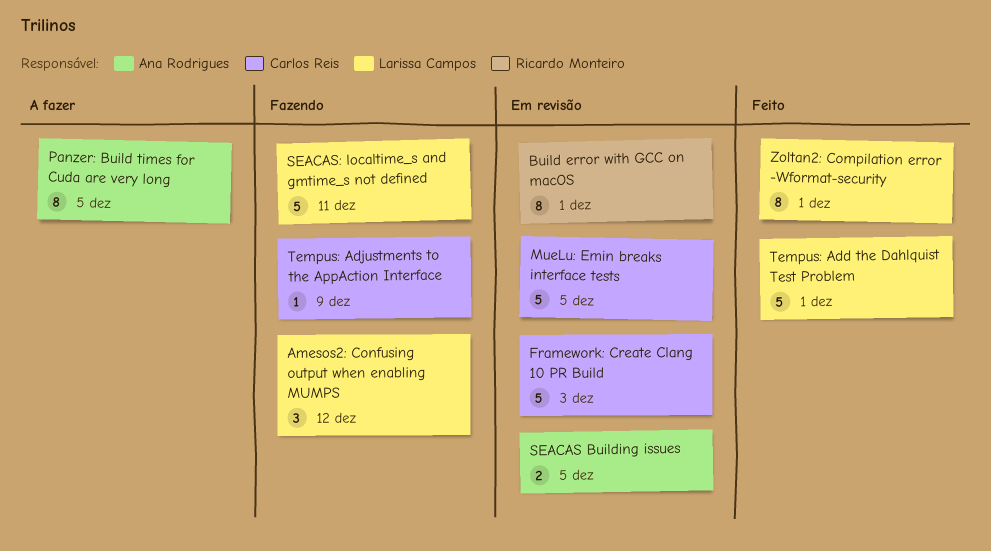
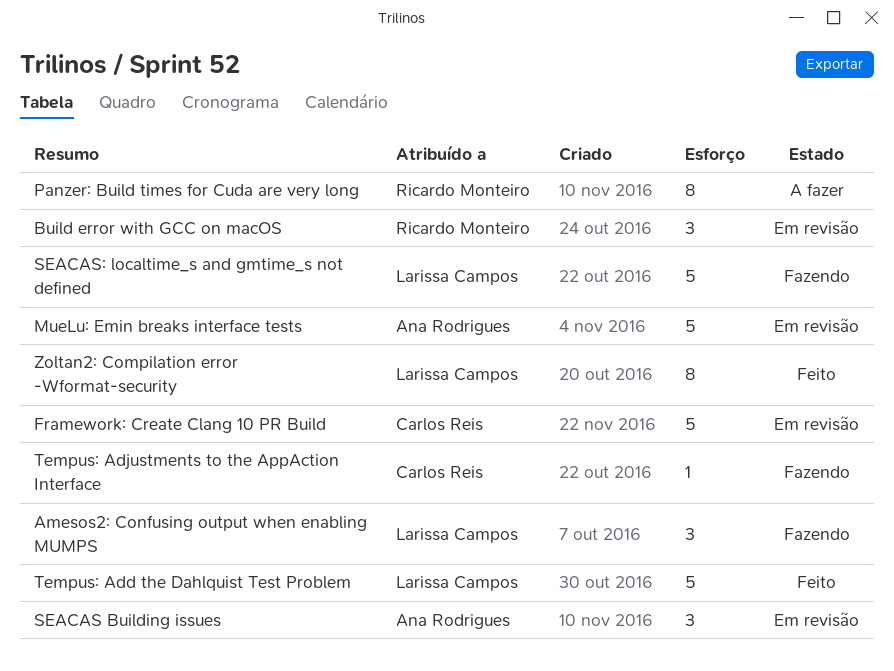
Build error with GCC on macOS, estimate: 8 -> 3
MueLu: Emin breaks interface tests, owner: Carlos Reis -> Ana Rodrigues
Panzer: Build times for Cuda are very long, owner: Ana Rodrigues -> Ricardo Monteiro
SEACAS Building issues, estimate: 2 -> 3

